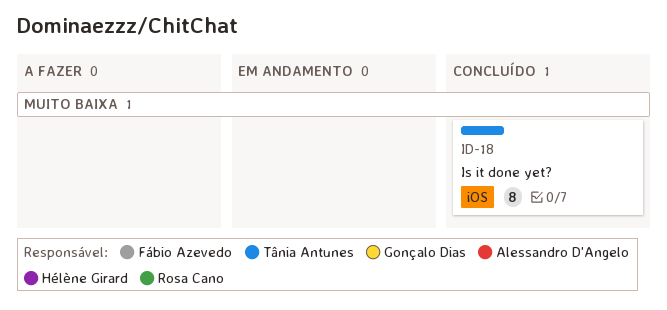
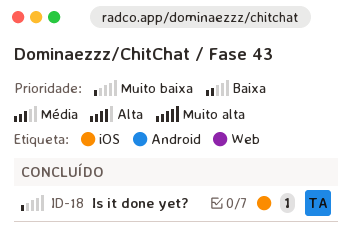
ID-18, estimate: 8 -> 1

